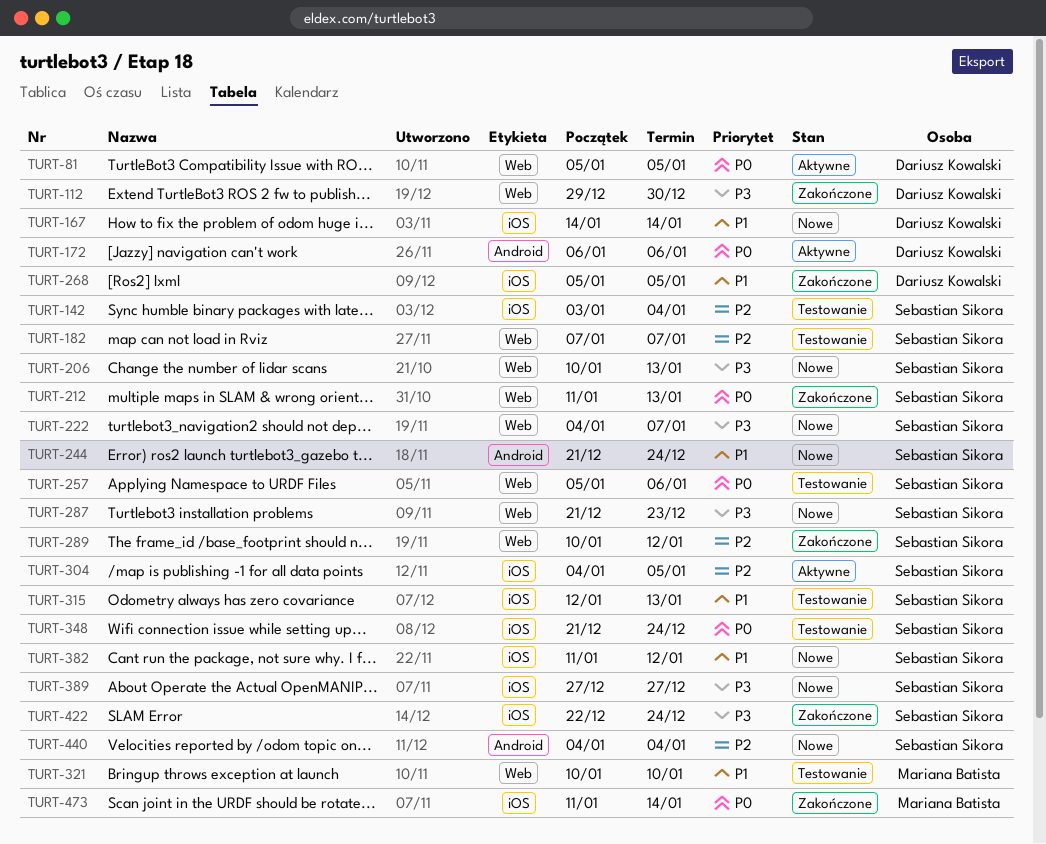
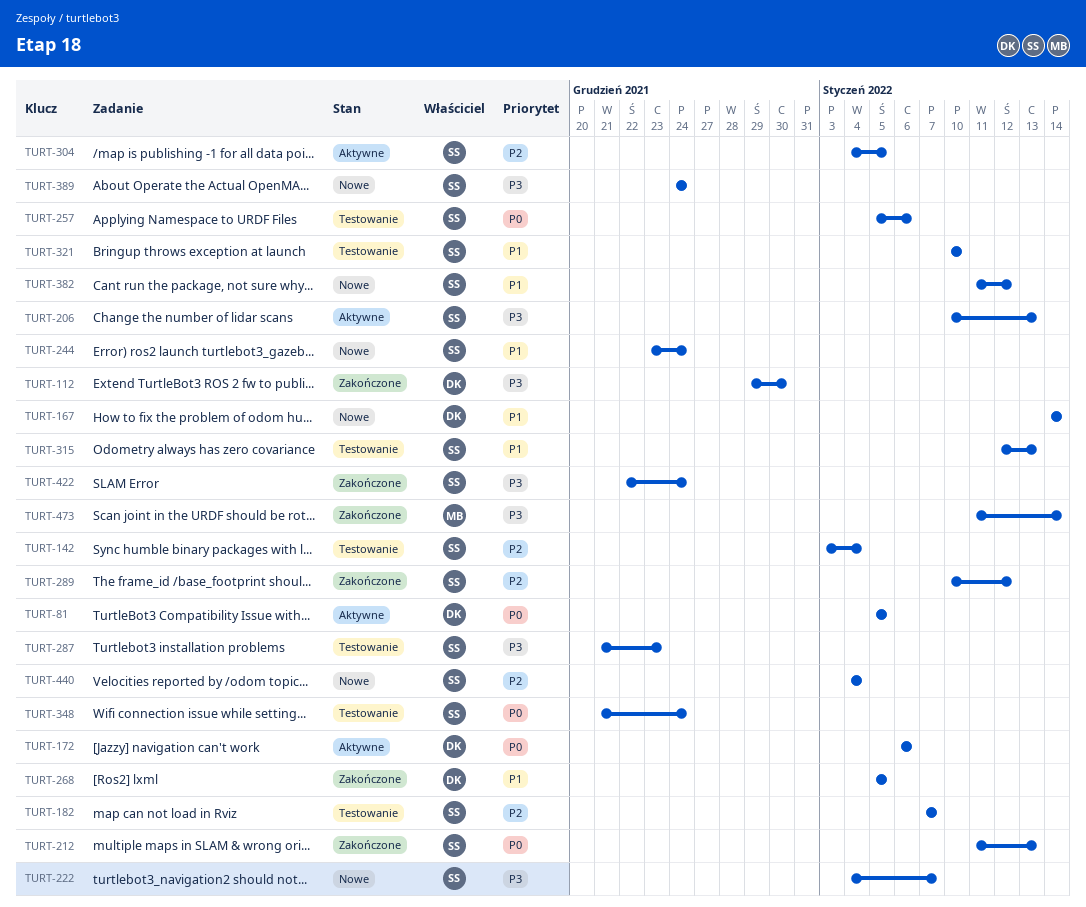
TURT-206, status: Nowe -> Aktywne
TURT-244, start: Dec 21 -> Dec 23
TURT-287, status: Nowe -> Testowanie
TURT-321, owner: Mariana Batista -> Sebastian Sikora
TURT-389, start: Dec 27 -> Dec 24
TURT-389, due: Dec 27 -> Dec 24
TURT-473, priority: P0 -> P3

